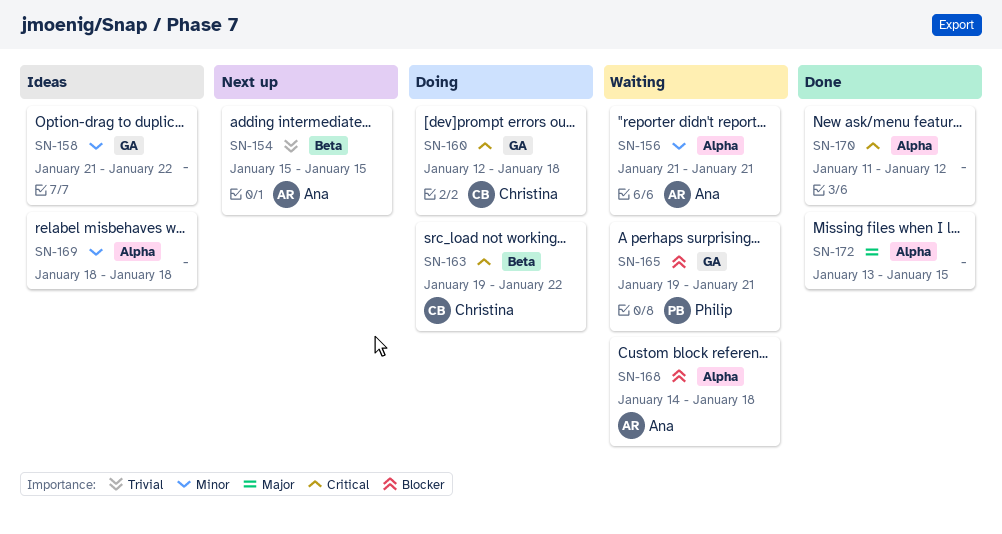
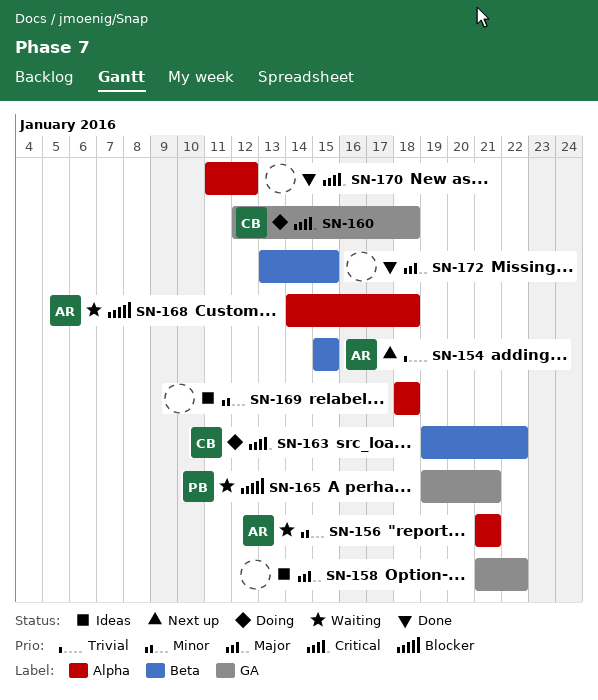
SN-158, priority: Minor -> Major
SN-172, label: Alpha -> Beta

